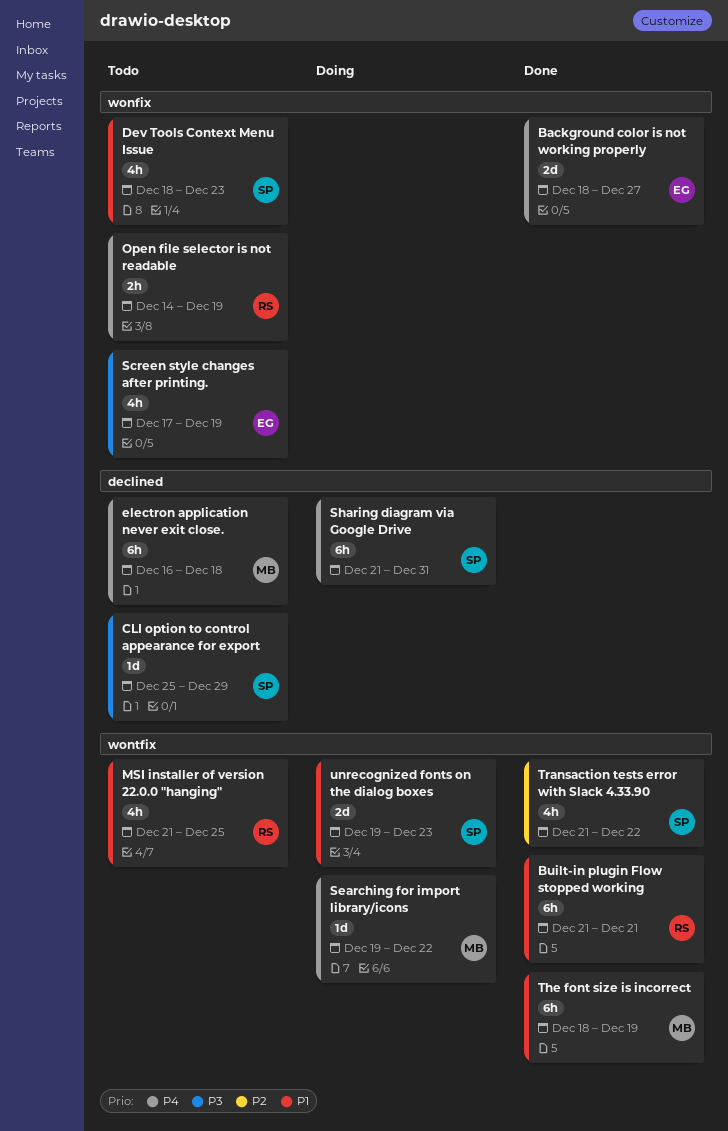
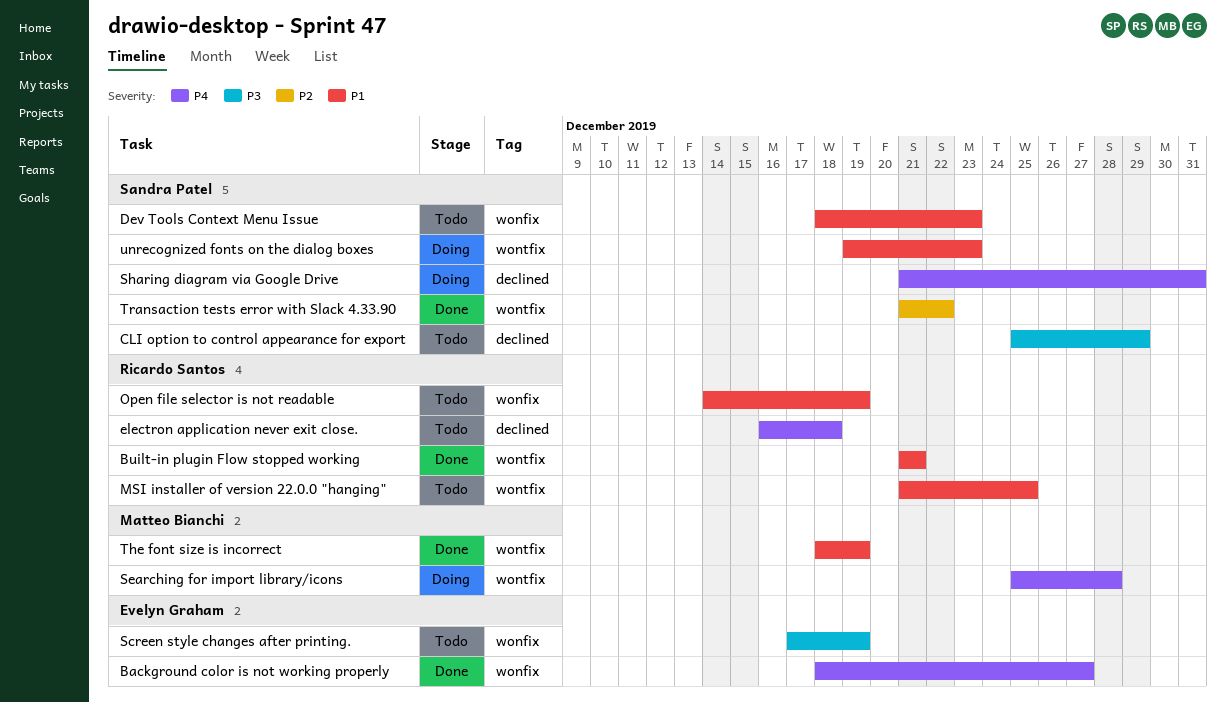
electron application never exit close., owner: Matteo Bianchi -> Ricardo Santos
Open file selector is not readable, priority: P4 -> P1
Searching for import library/icons, start: Dec 19 -> Dec 25
Searching for import library/icons, due: Dec 22 -> Dec 28

